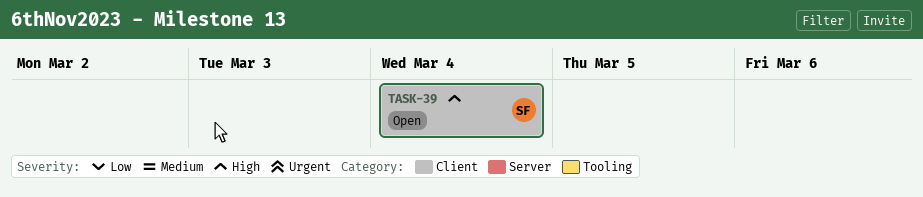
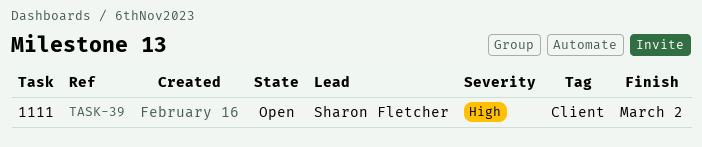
TASK-39, due: Mar 4 -> Mar 2

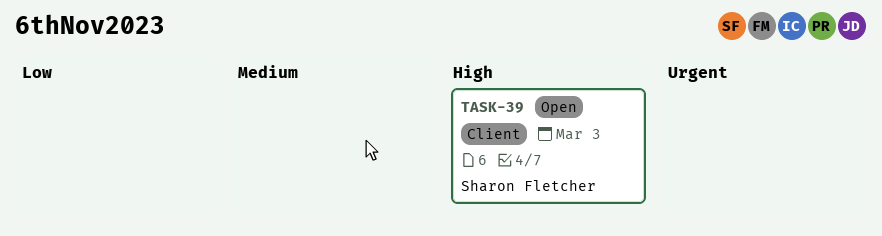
TASK-39, due: Mar 2 -> Mar 3

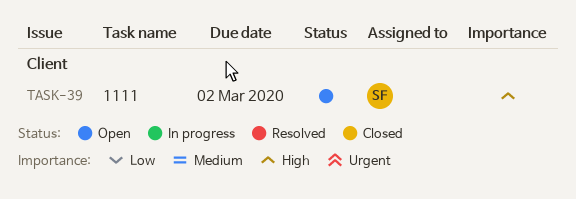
TASK-39, due: Mar 3 -> Mar 2

